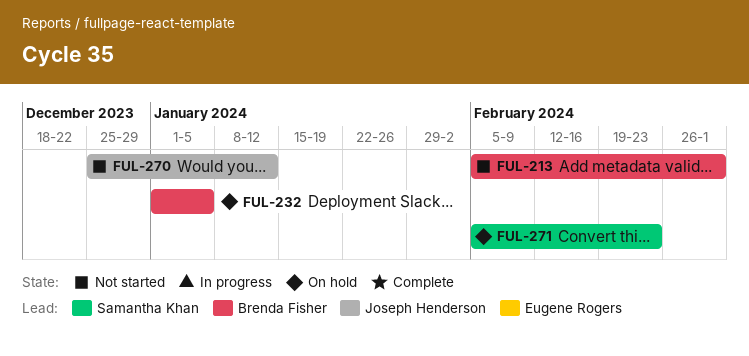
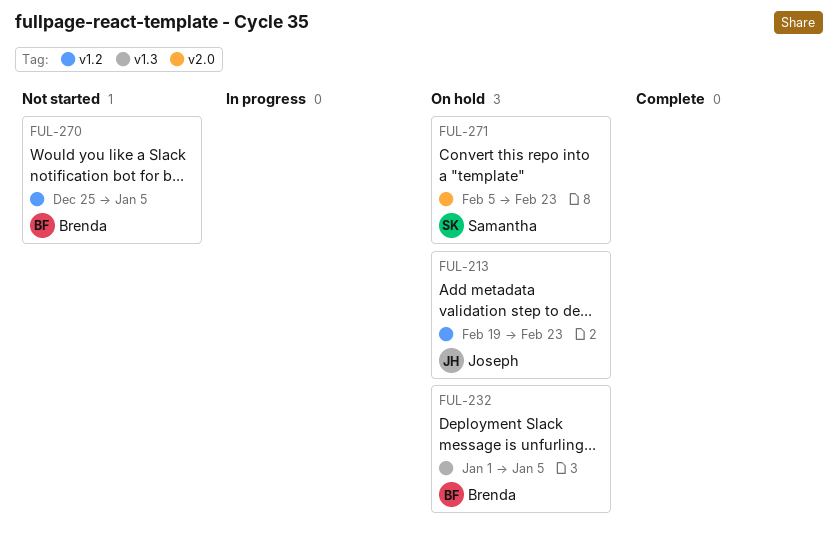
FUL-213, status: Not started -> On hold
FUL-213, owner: Brenda Fisher -> Joseph Henderson
FUL-213, start: Feb 5 -> Feb 19
FUL-213, due: Mar 1 -> Feb 23
FUL-270, owner: Joseph Henderson -> Brenda Fisher
FUL-270, due: Jan 12 -> Jan 5

